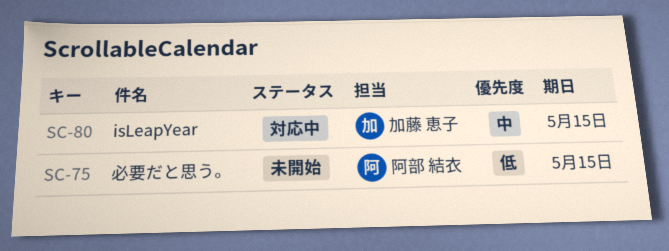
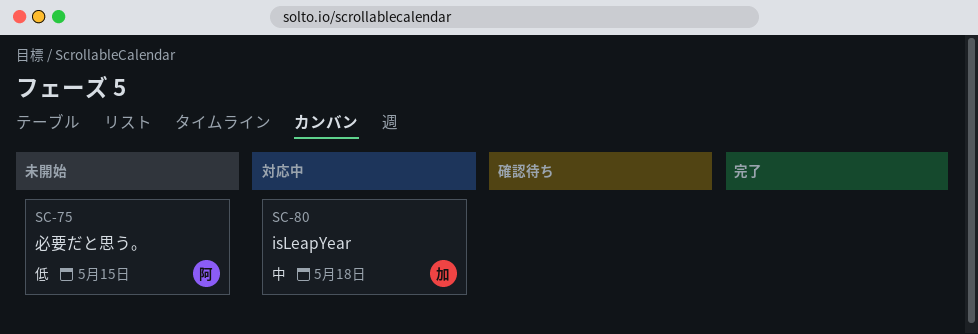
SC-80, due: May 15 -> May 18

